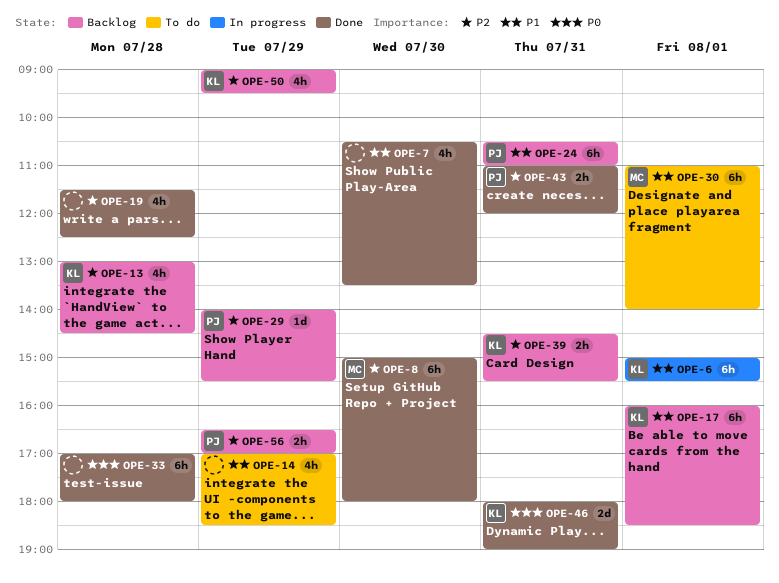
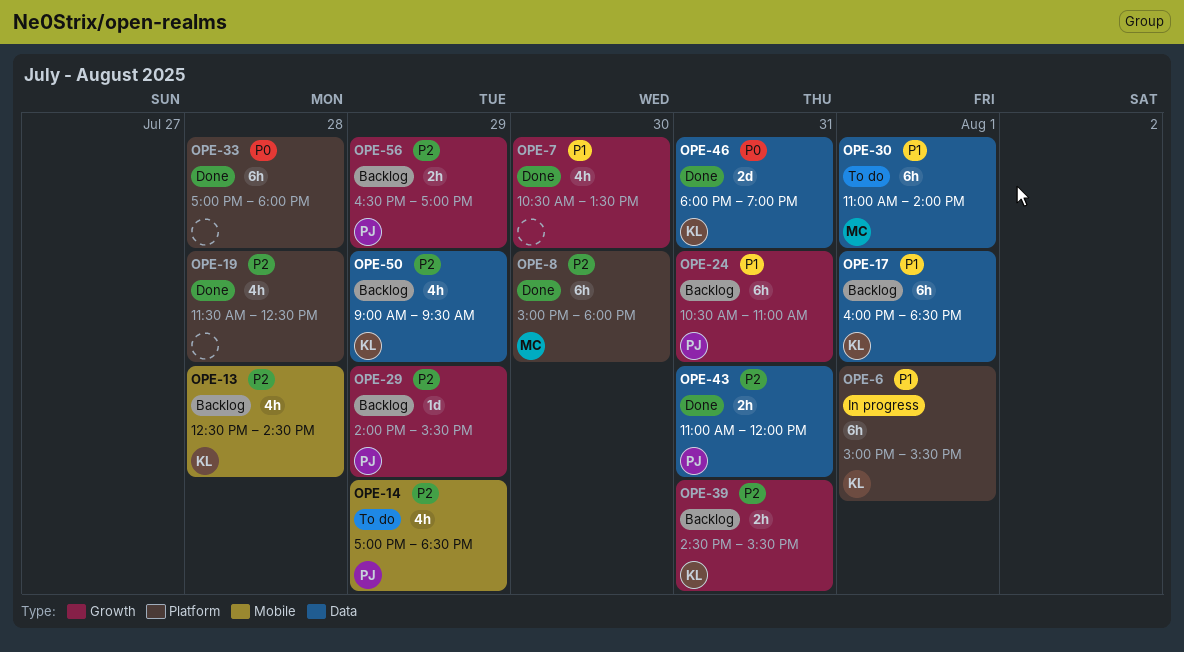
OPE-13, begins: 13:00 -> 12:30
OPE-14, owner: none -> PJ
OPE-14, priority: P1 -> P2

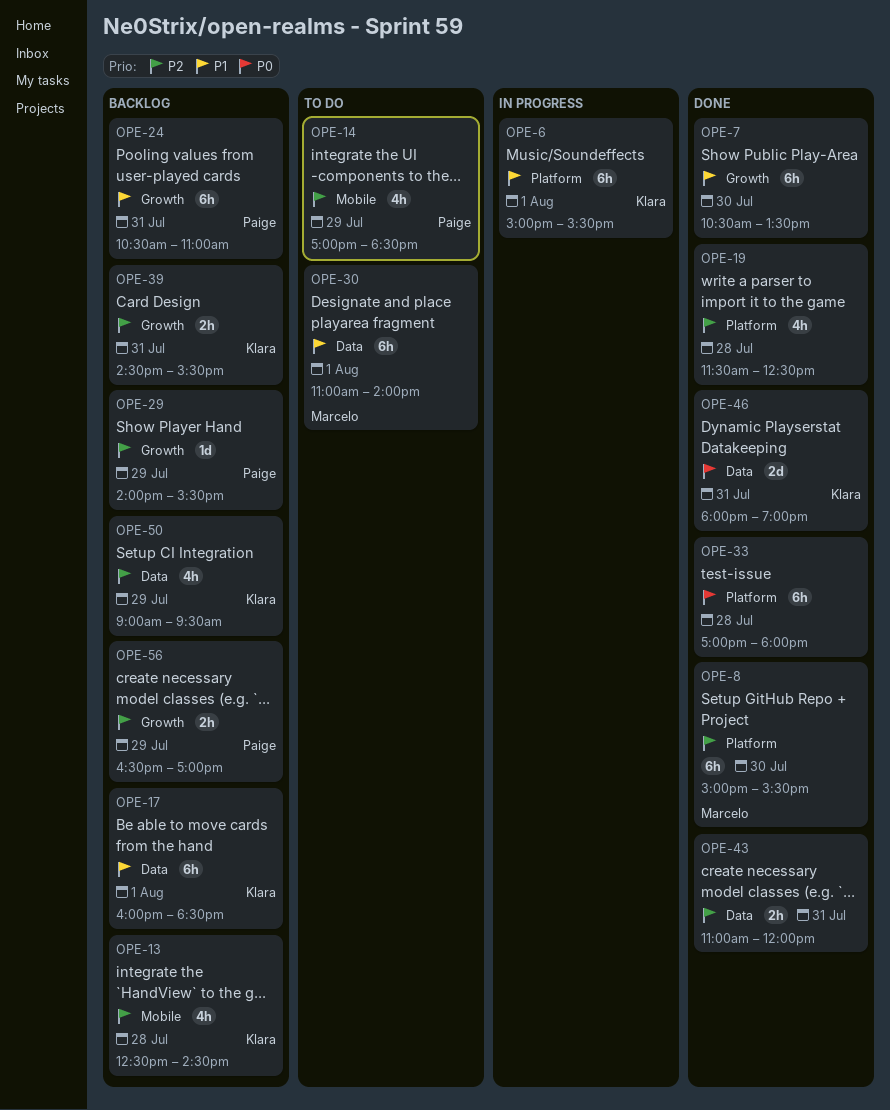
OPE-7, estimate: 4h -> 6h
OPE-8, ends: 18:00 -> 15:30
OPE-43, owner: Paige -> none

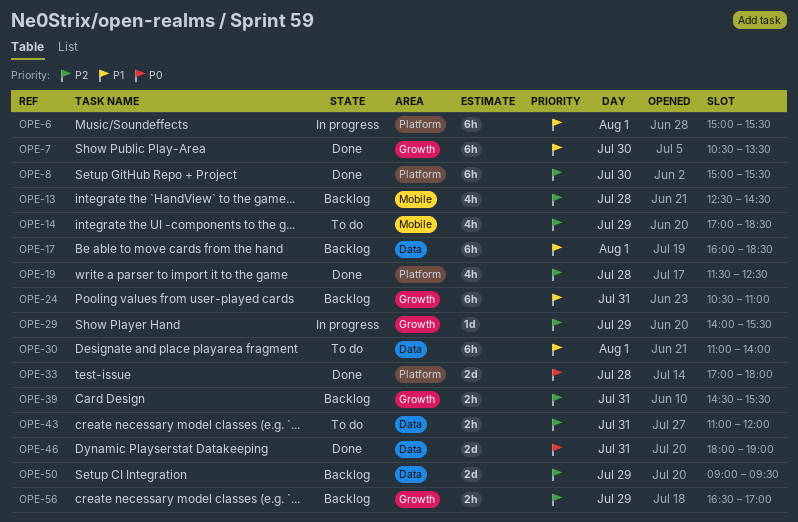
OPE-29, status: Backlog -> In progress
OPE-33, estimate: 6h -> 2d
OPE-43, status: Done -> To do
OPE-50, estimate: 4h -> 2d

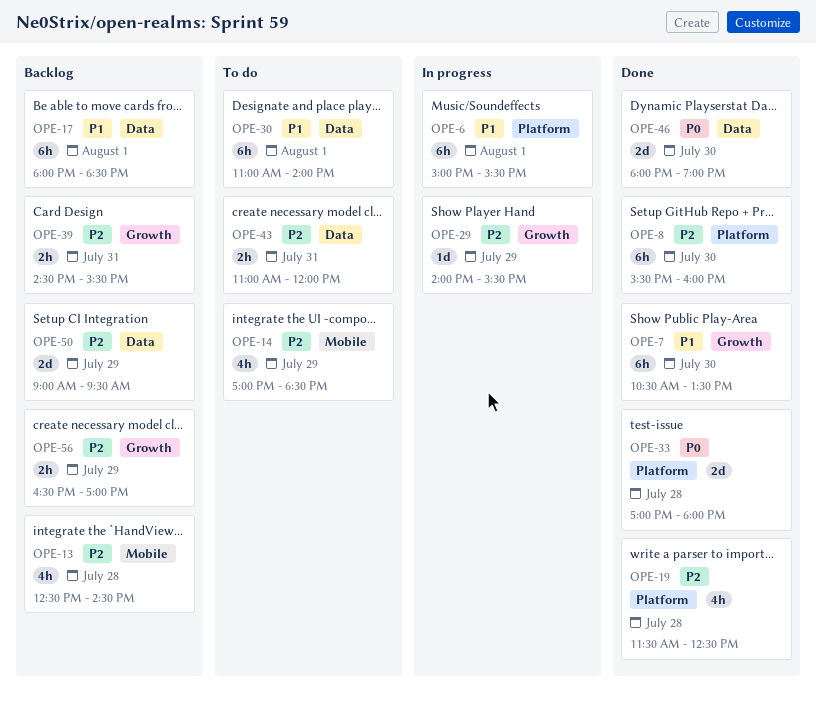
OPE-8, begins: 15:00 -> 15:30
OPE-8, ends: 15:30 -> 16:00
OPE-17, begins: 16:00 -> 18:00
OPE-24: present -> none
OPE-46, day: Jul 31 -> Jul 30

